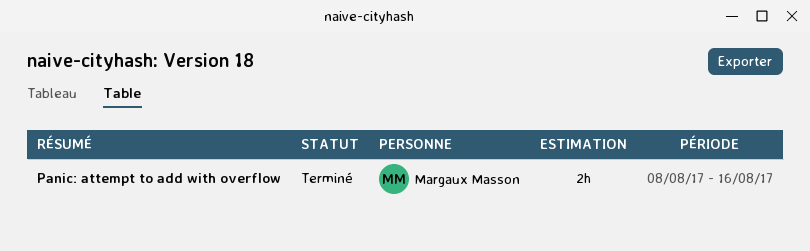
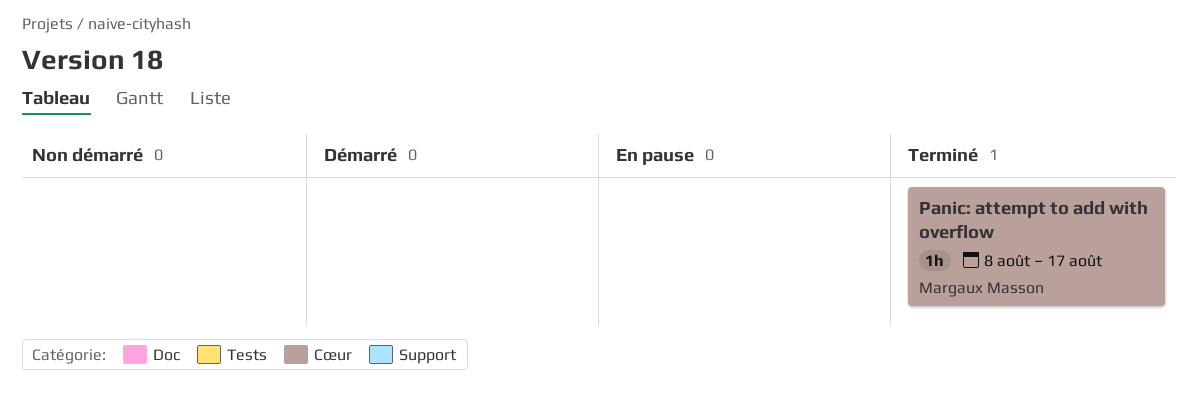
Panic: attempt to add with overflow, estimate: 2h -> 1h
Panic: attempt to add with overflow, due: Aug 16 -> Aug 17

